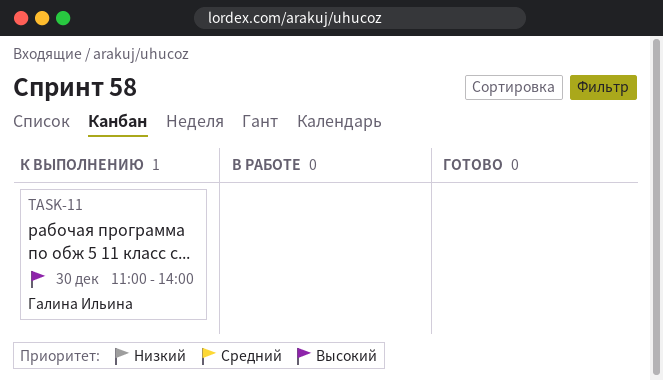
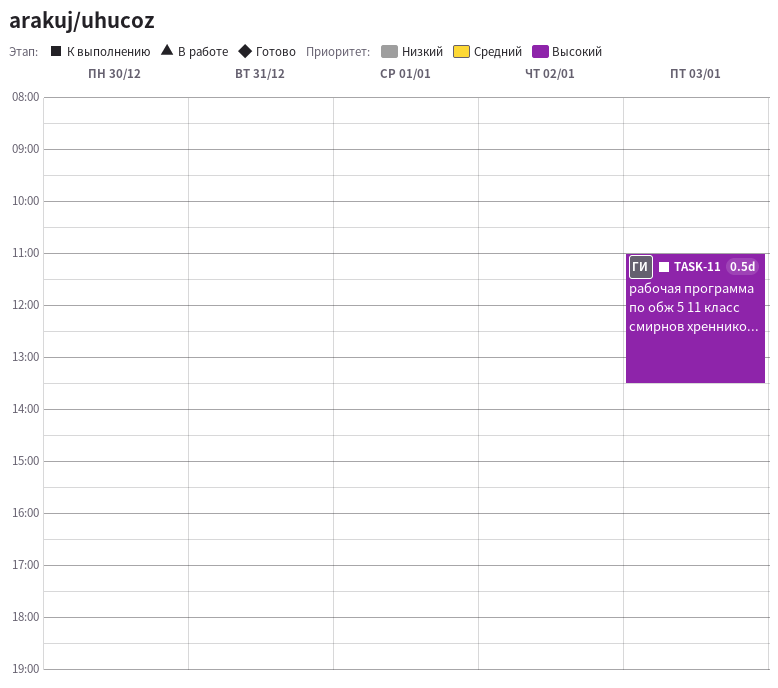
TASK-11, day: Dec 30 -> Jan 3
TASK-11, ends: 14:00 -> 13:30

